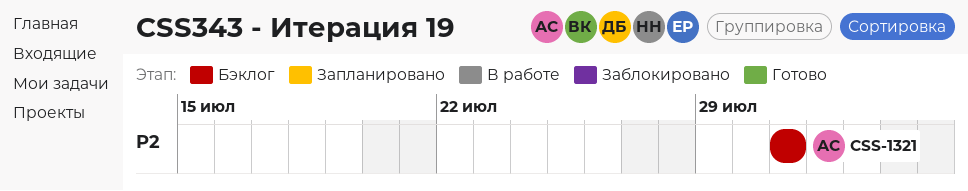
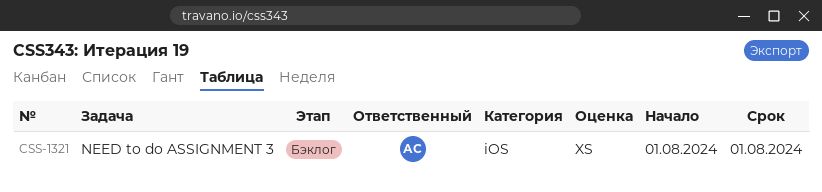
CSS-1321, start: Jul 31 -> Aug 1
CSS-1321, due: Jul 31 -> Aug 1

